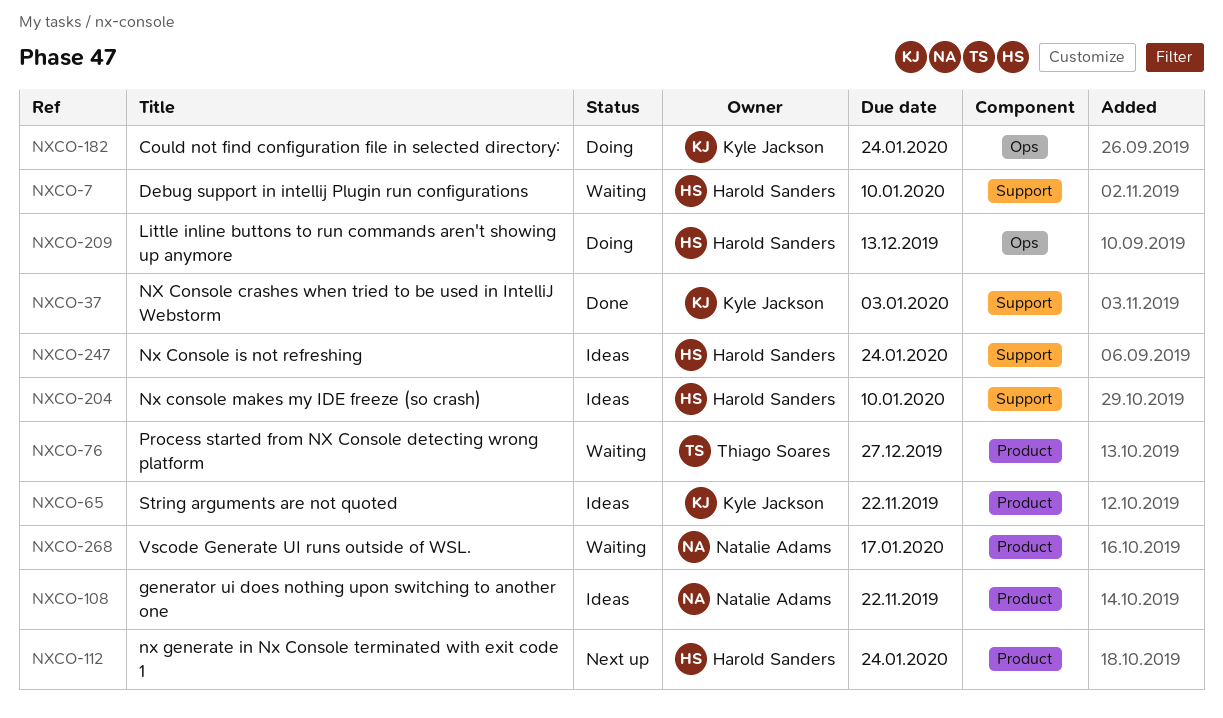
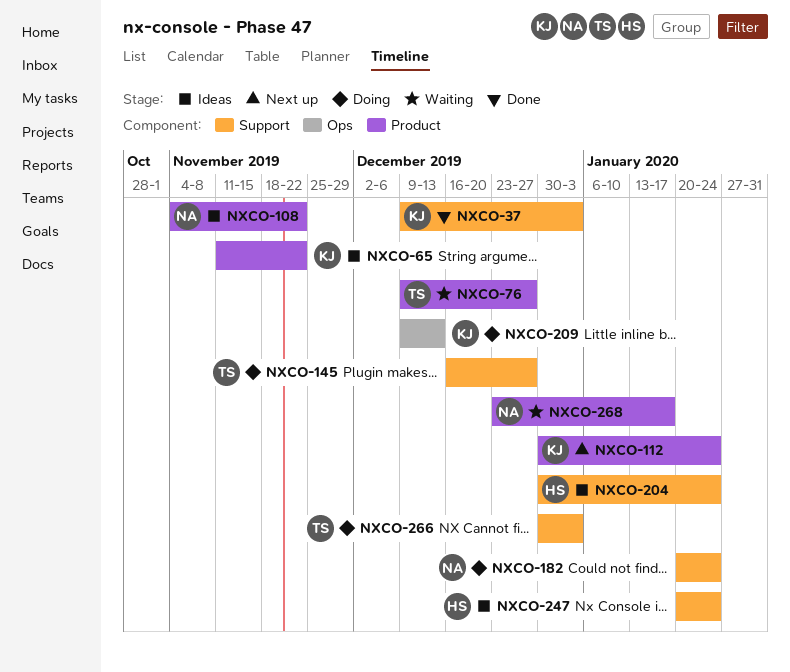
NXCO-7: present -> none
NXCO-112, owner: Harold Sanders -> Kyle Jackson
NXCO-145: none -> present
NXCO-182, owner: Kyle Jackson -> Natalie Adams
NXCO-182, label: Ops -> Support
NXCO-204, due: Jan 10 -> Jan 24
NXCO-209, owner: Harold Sanders -> Kyle Jackson
NXCO-266: none -> present

